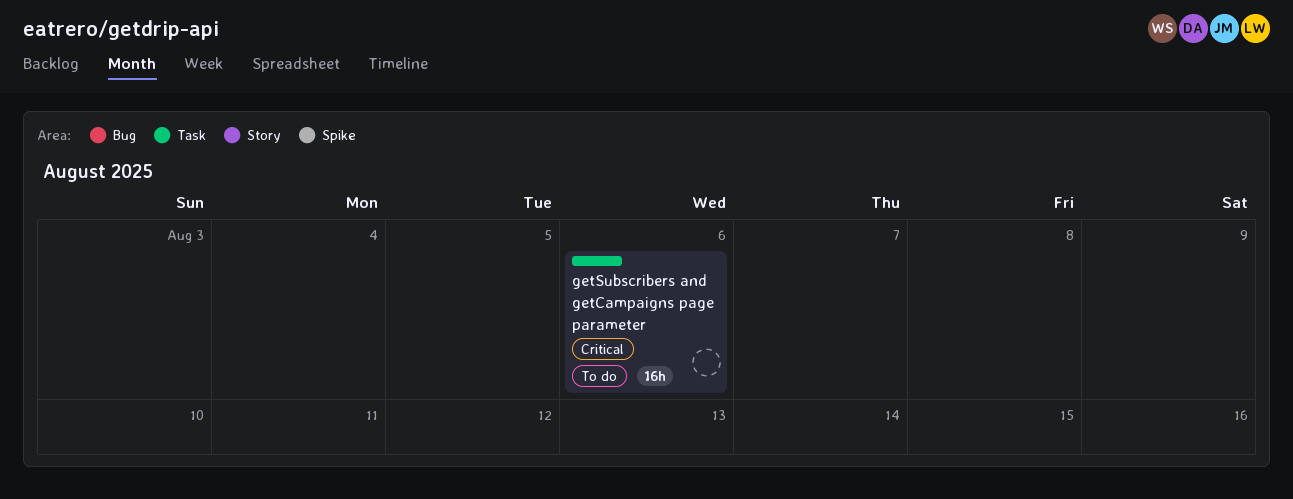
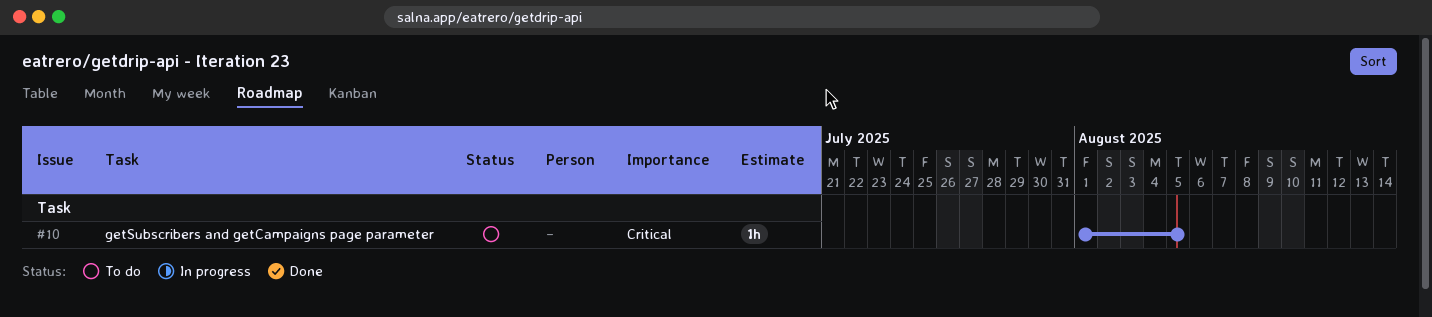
getSubscribers and getCampaigns page parameter, estimate: 16h -> 1h
getSubscribers and getCampaigns page parameter, due: Aug 6 -> Aug 5

